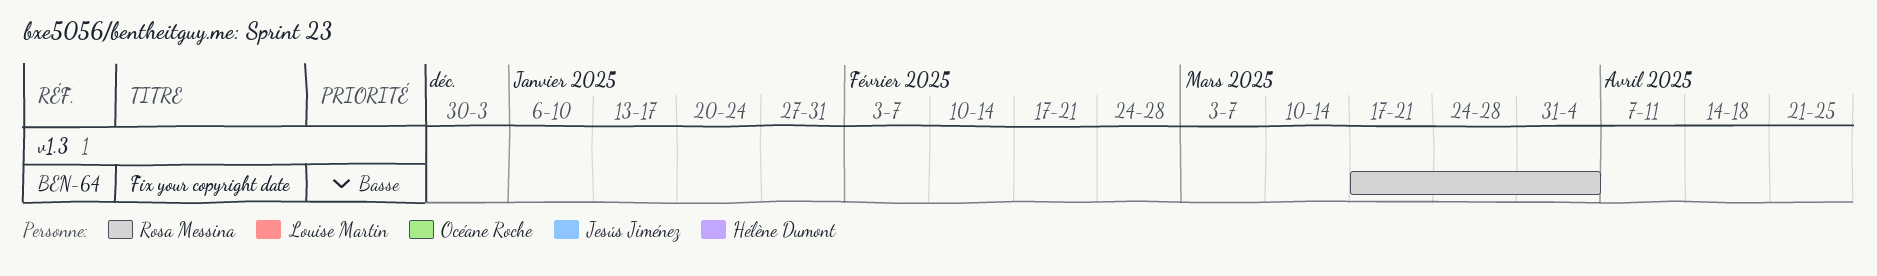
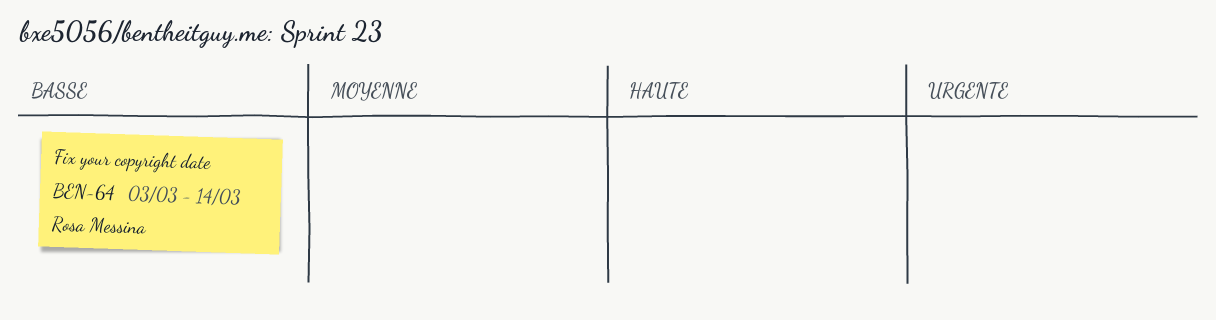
BEN-64, start: Mar 17 -> Mar 3
BEN-64, due: Apr 4 -> Mar 14

